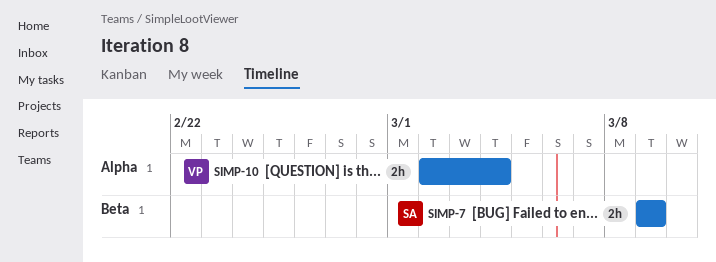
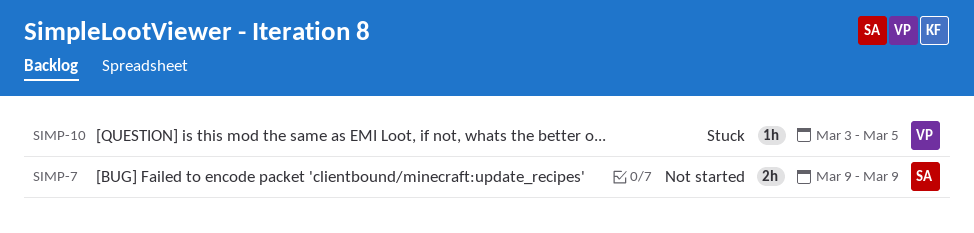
SIMP-10, estimate: 2h -> 1h
SIMP-10, start: Mar 2 -> Mar 3
SIMP-10, due: Mar 4 -> Mar 5

